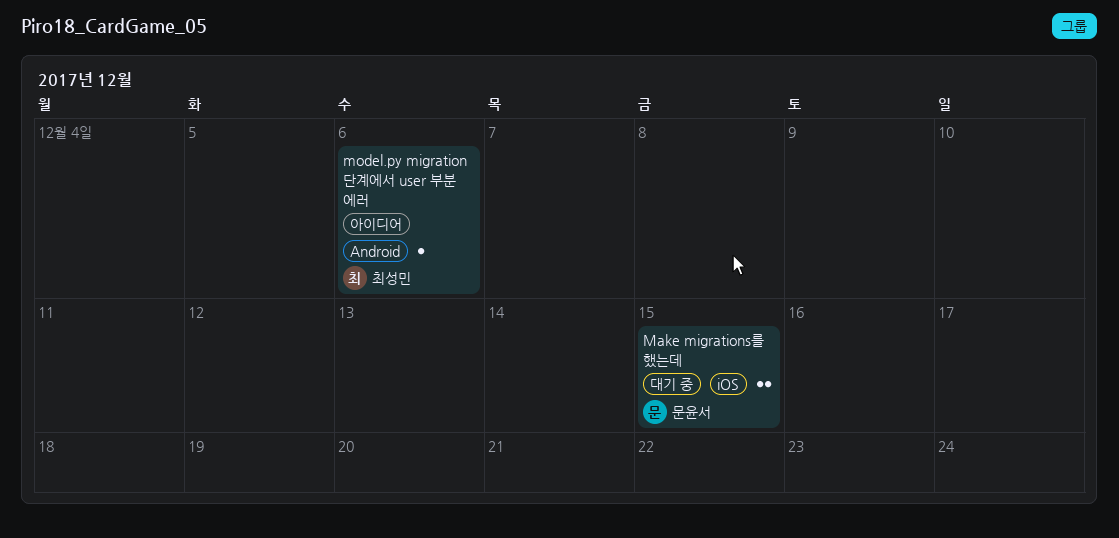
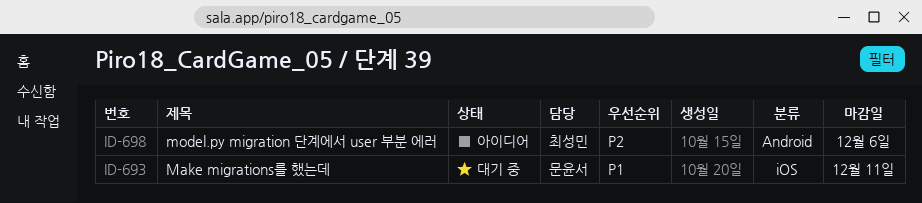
Make migrations를 했는데, due: Dec 15 -> Dec 11

